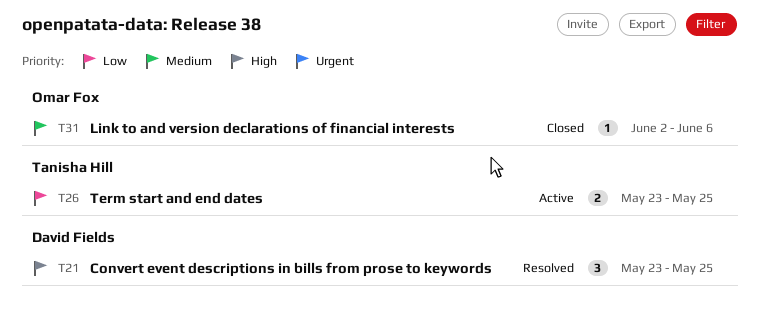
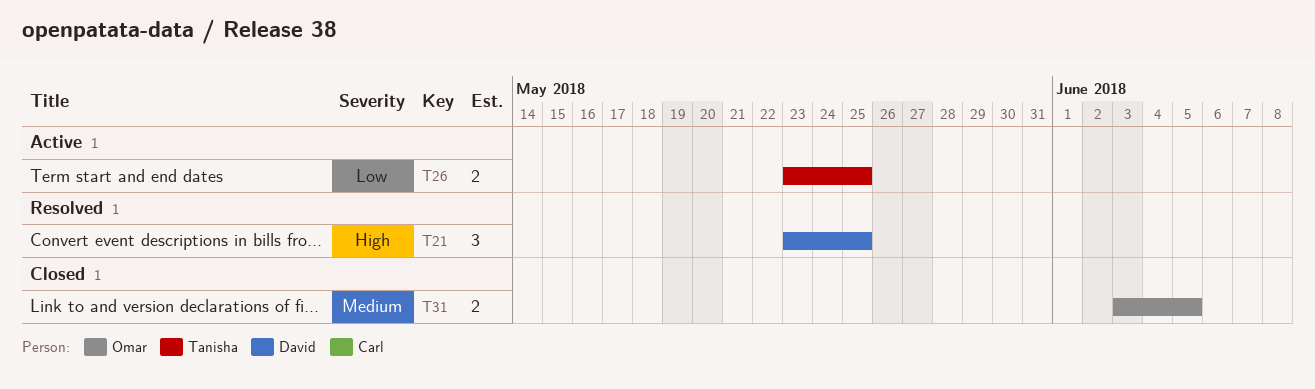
T31, estimate: 1 -> 2
T31, start: Jun 2 -> Jun 3
T31, due: Jun 6 -> Jun 5

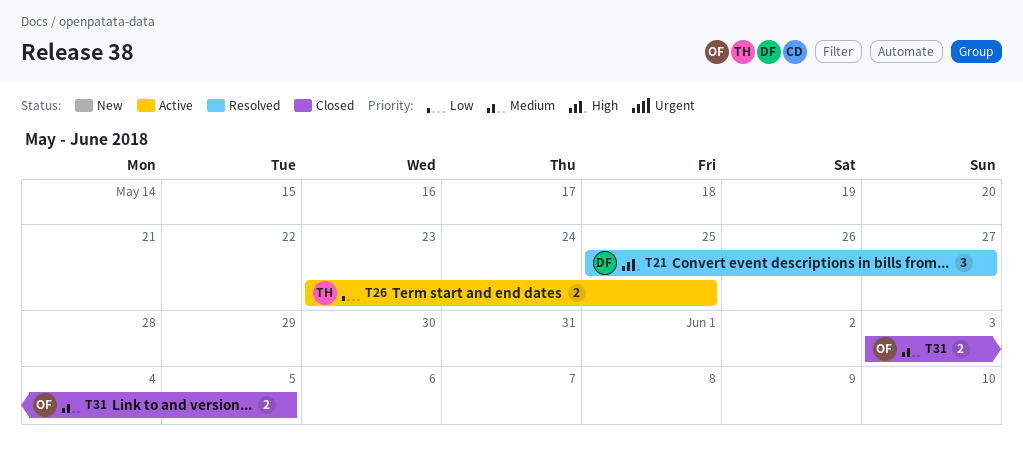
T21, start: May 23 -> May 25
T21, due: May 25 -> May 27

